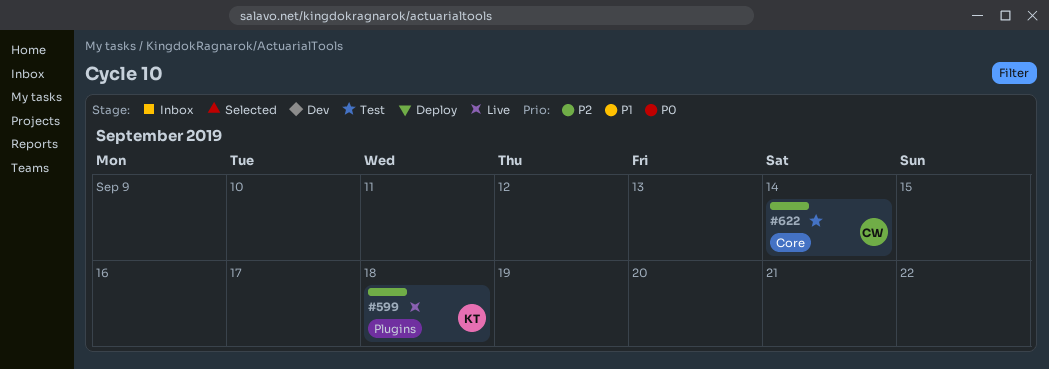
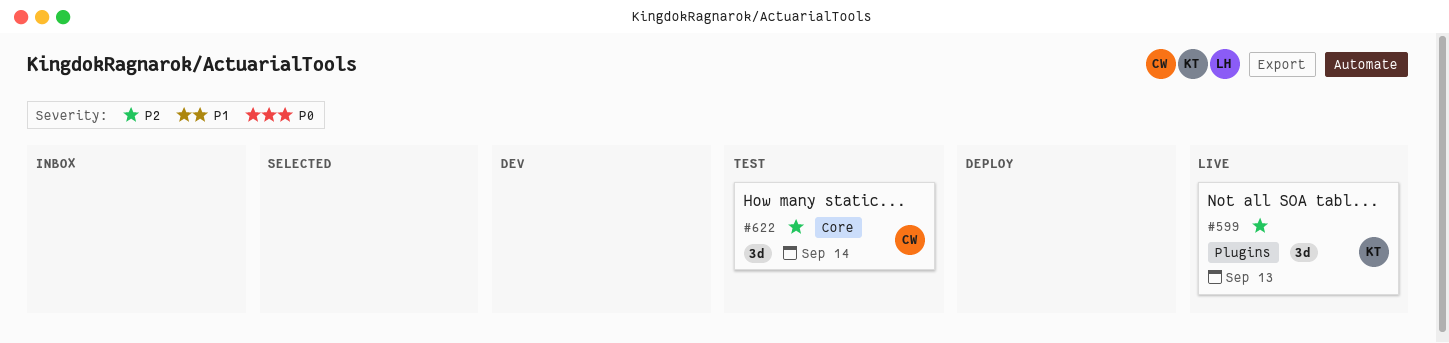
#599, due: Sep 18 -> Sep 13

